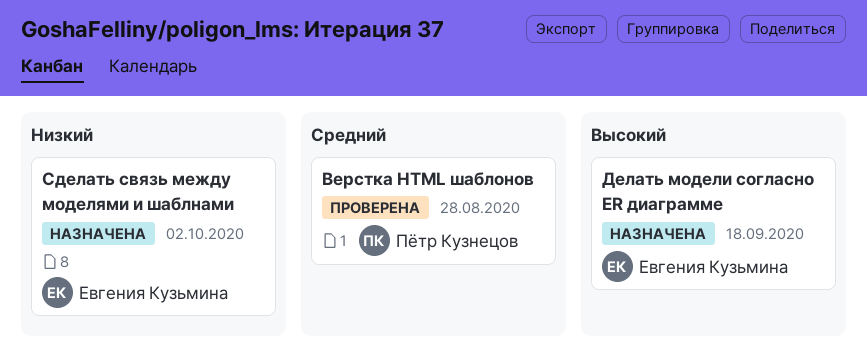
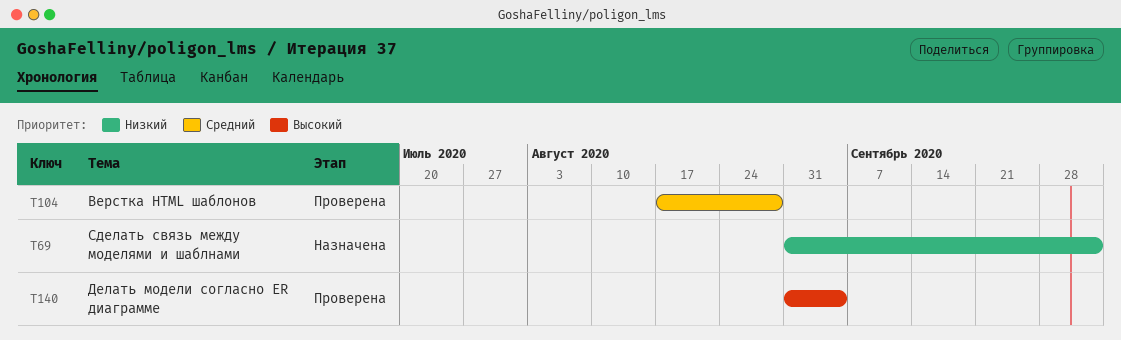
Делать модели согласно ER диаграмме, status: Назначена -> Проверена
Делать модели согласно ER диаграмме, due: Sep 18 -> Sep 4

